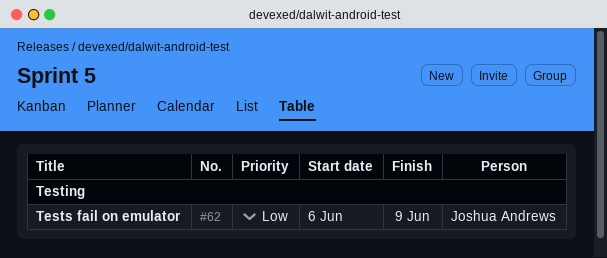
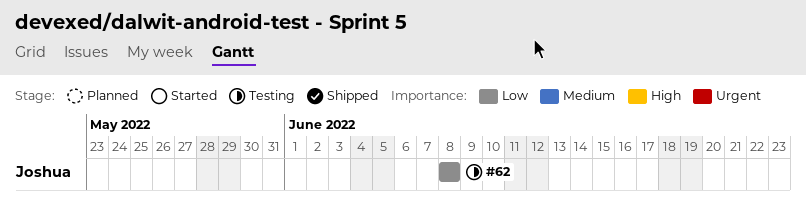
#62, start: Jun 6 -> Jun 8
#62, due: Jun 9 -> Jun 8

